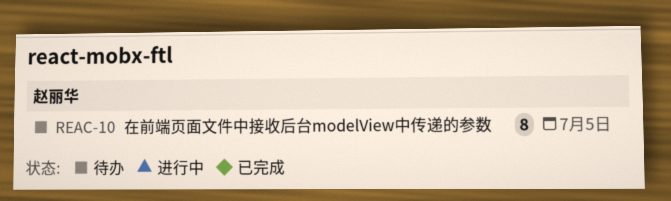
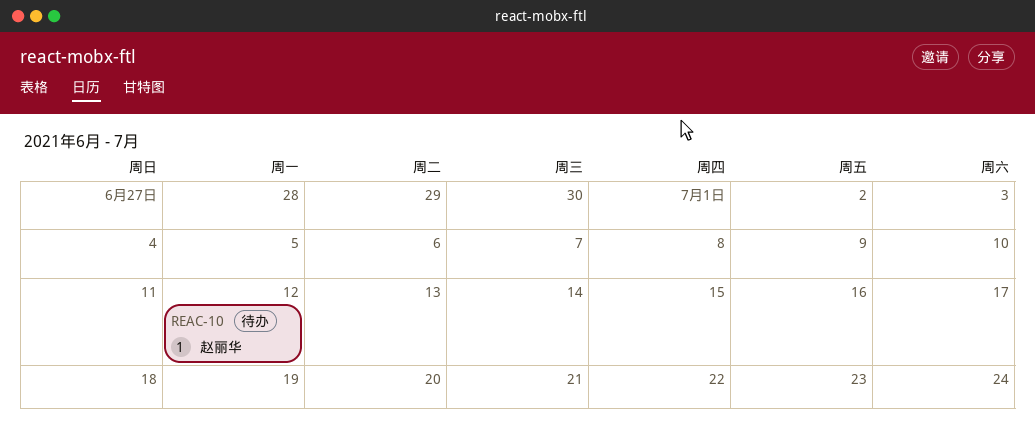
REAC-10, estimate: 8 -> 1
REAC-10, due: Jul 5 -> Jul 12

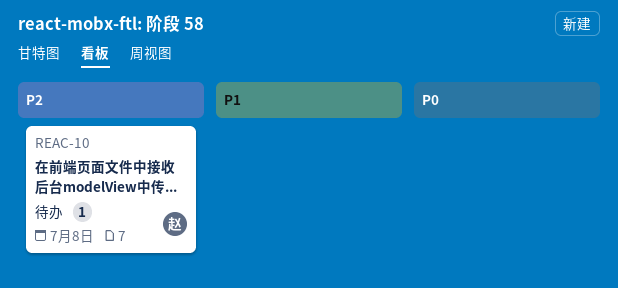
REAC-10, due: Jul 12 -> Jul 8

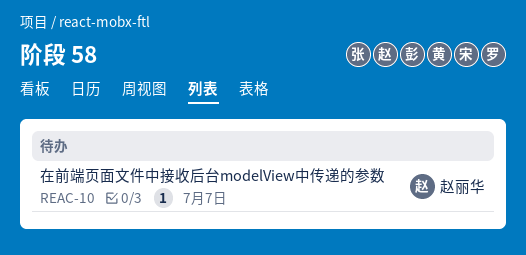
REAC-10, due: Jul 8 -> Jul 7

